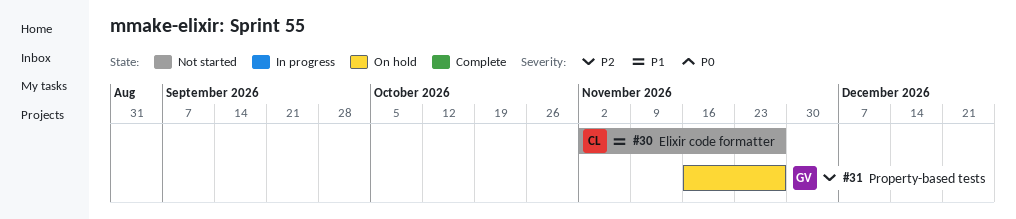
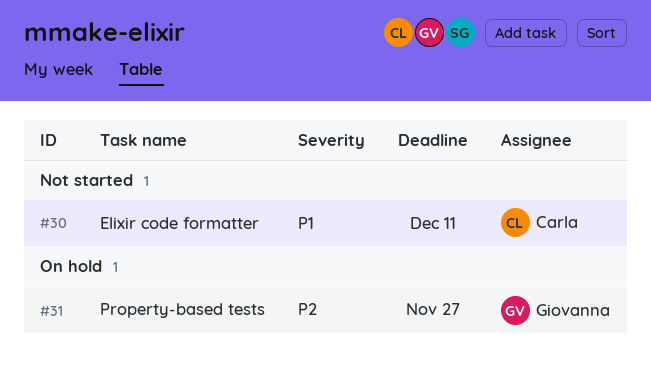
#30, due: Nov 27 -> Dec 11

